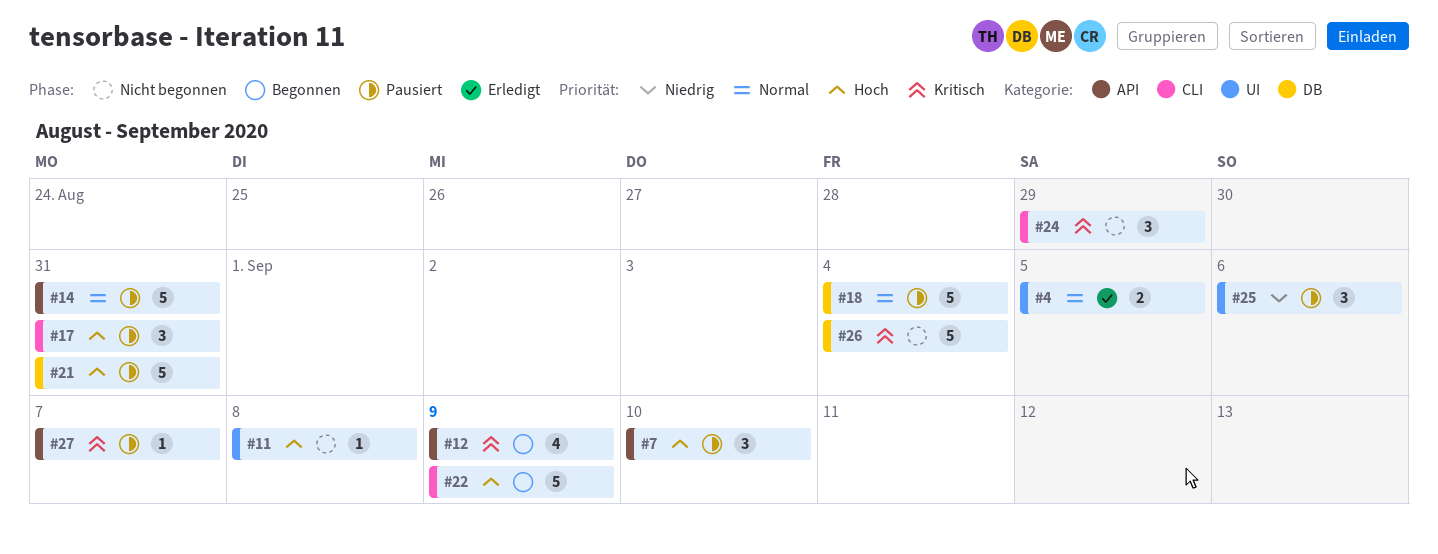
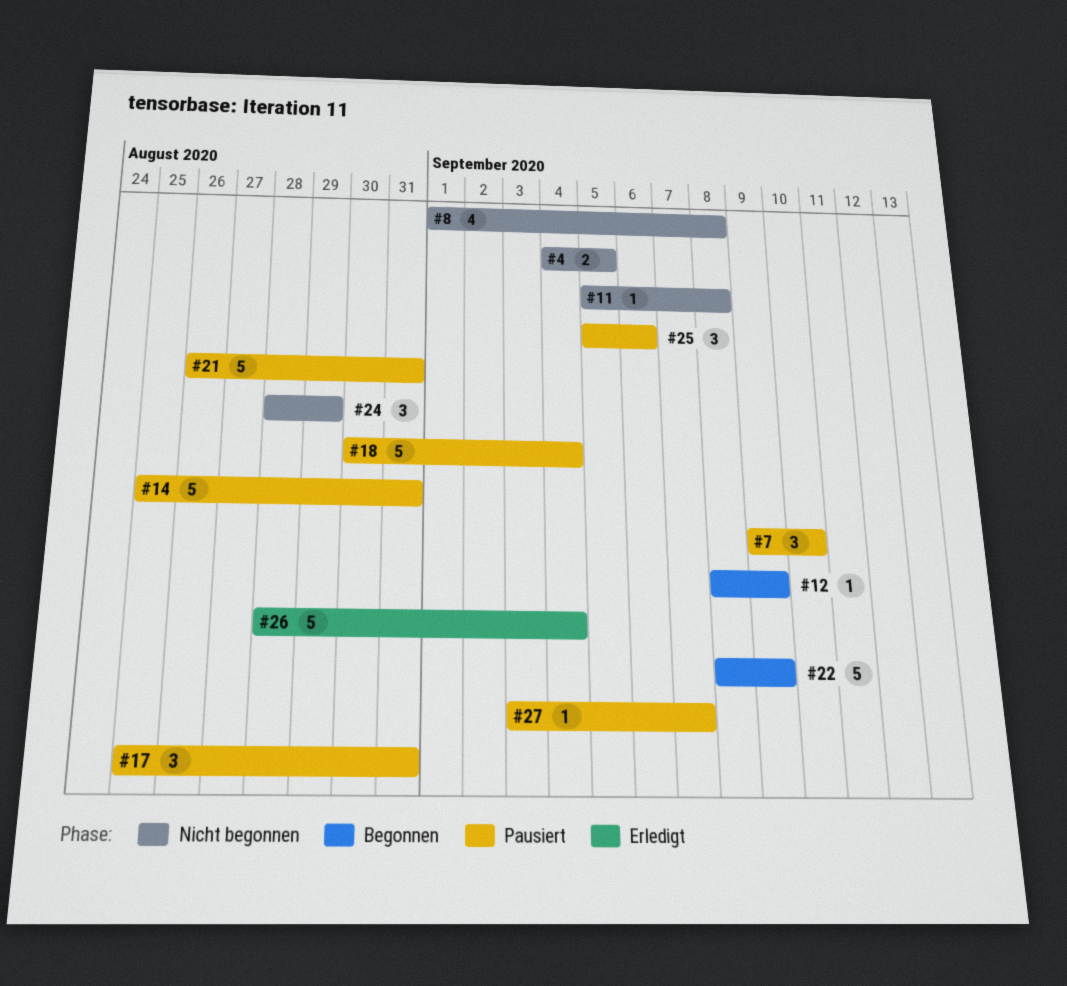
#4, status: Erledigt -> Nicht begonnen
#8: none -> present
#12, estimate: 4 -> 1
#26, status: Nicht begonnen -> Erledigt

